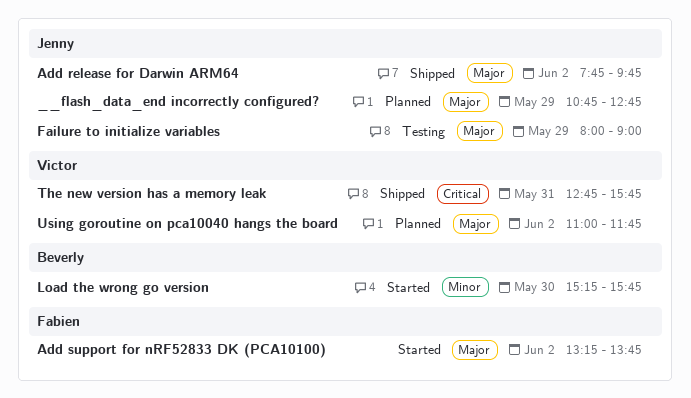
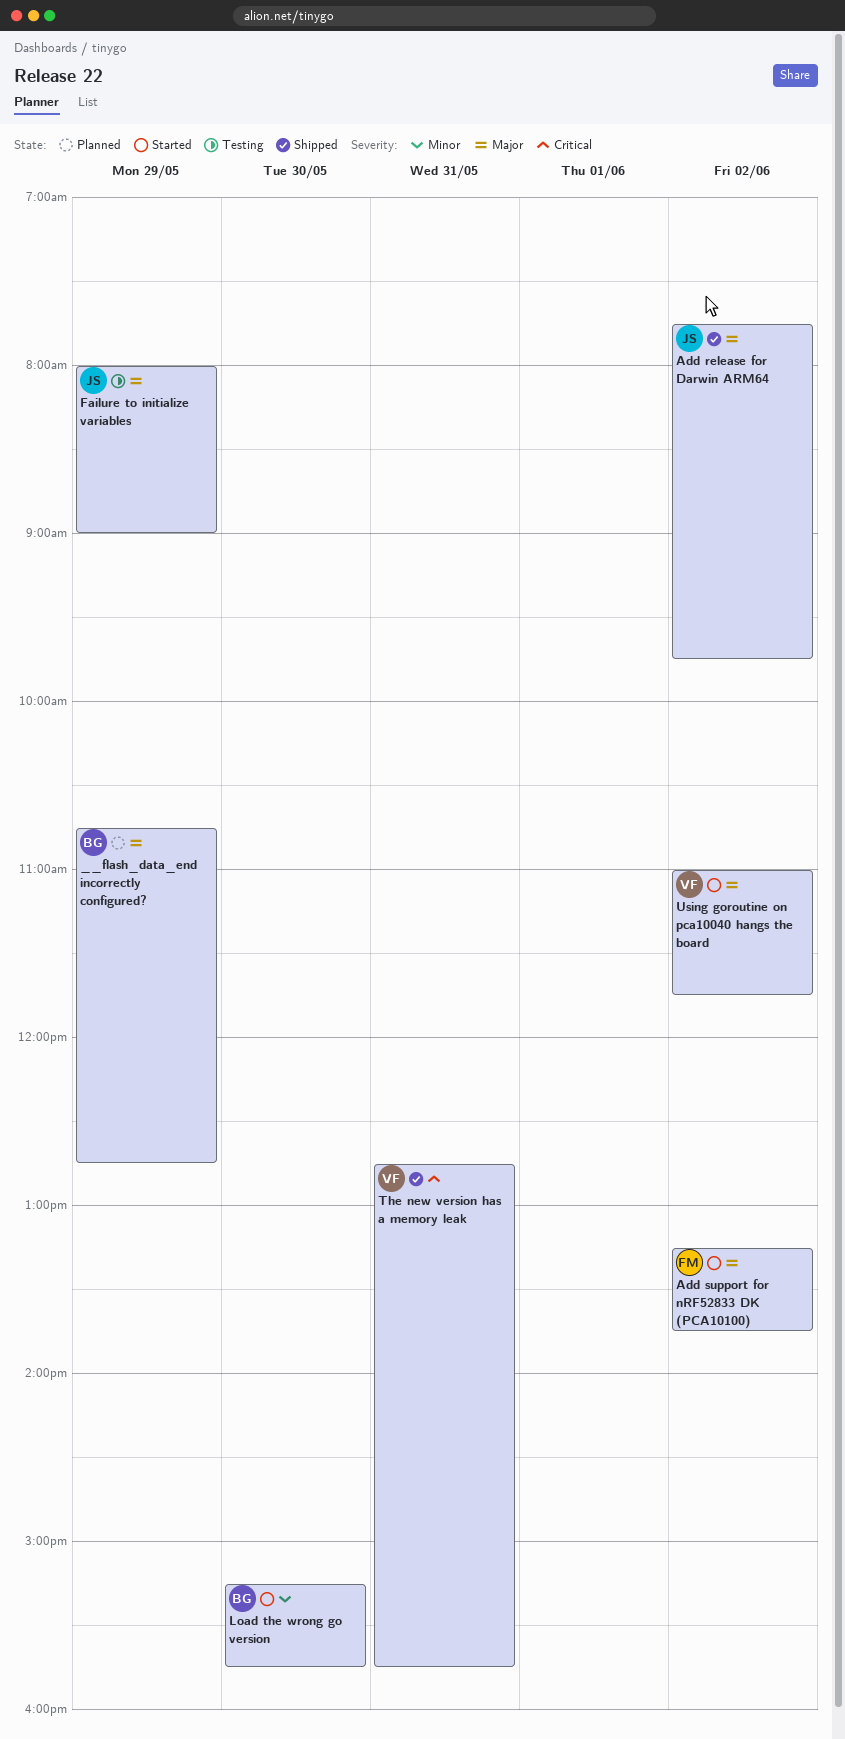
__flash_data_end incorrectly configured?, owner: Jenny -> Beverly
Using goroutine on pca10040 hangs the board, status: Planned -> Started

